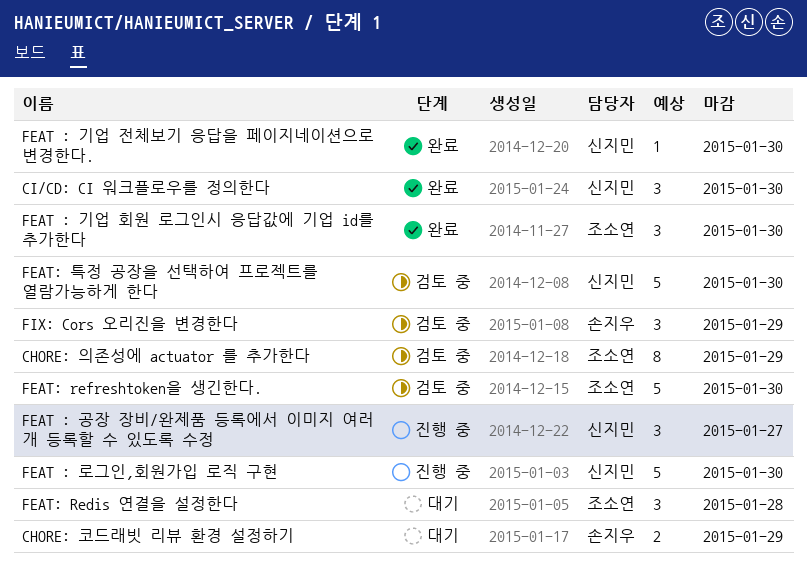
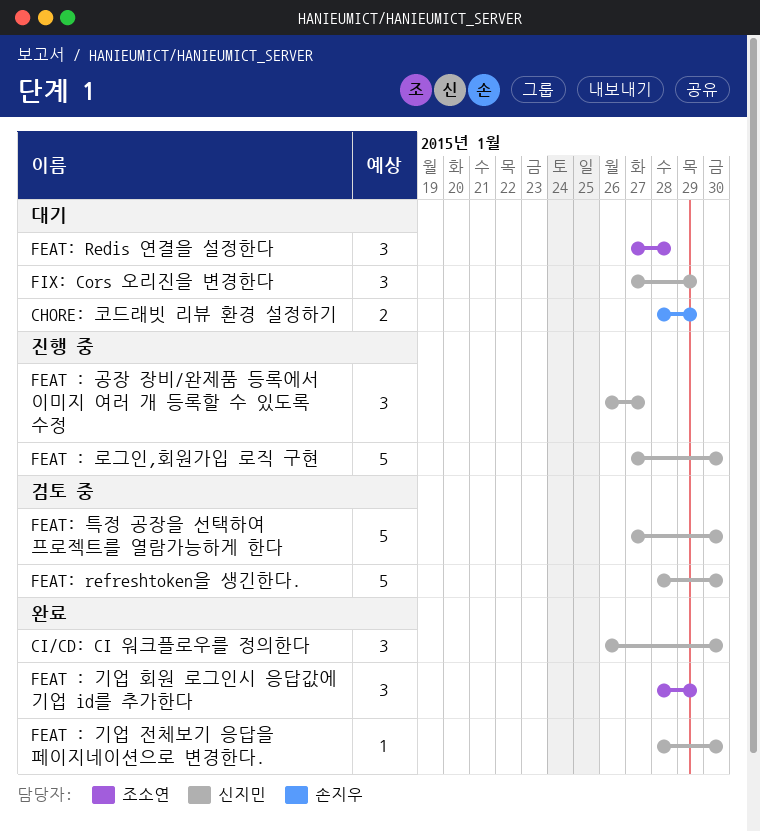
CHORE: 의존성에 actuator 를 추가한다: present -> none
FEAT : 기업 회원 로그인시 응답값에 기업 id를 추가한다, due: Jan 30 -> Jan 29
FEAT: refreshtoken을 생긴한다., owner: 조소연 -> 신지민
FIX: Cors 오리진을 변경한다, status: 검토 중 -> 대기
FIX: Cors 오리진을 변경한다, owner: 손지우 -> 신지민

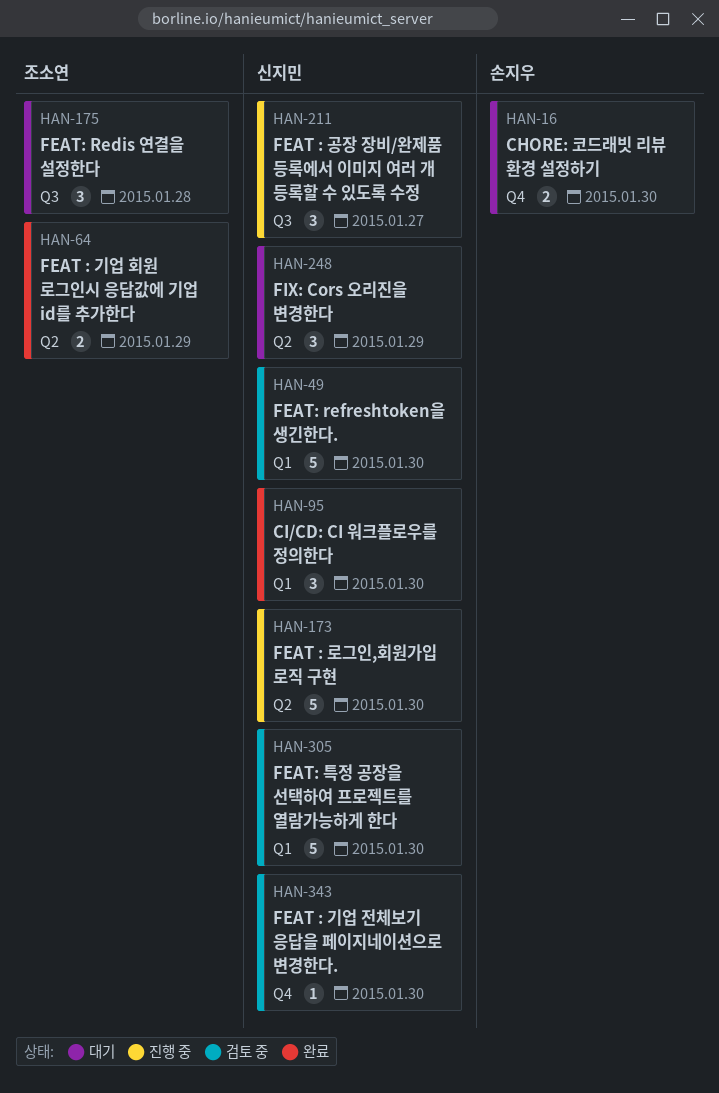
CHORE: 코드래빗 리뷰 환경 설정하기, due: Jan 29 -> Jan 30
FEAT : 기업 전체보기 응답을 페이지네이션으로 변경한다., status: 완료 -> 검토 중
FEAT : 기업 회원 로그인시 응답값에 기업 id를 추가한다, estimate: 3 -> 2

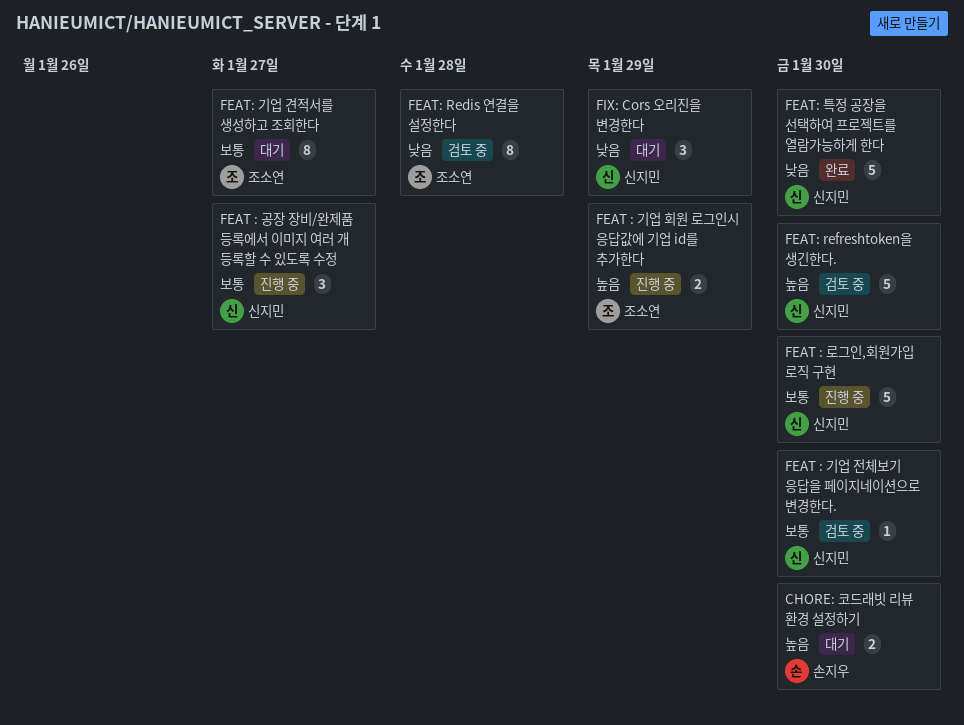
CI/CD: CI 워크플로우를 정의한다: present -> none
FEAT : 기업 회원 로그인시 응답값에 기업 id를 추가한다, status: 완료 -> 진행 중
FEAT: Redis 연결을 설정한다, status: 대기 -> 검토 중
FEAT: Redis 연결을 설정한다, estimate: 3 -> 8
FEAT: 기업 견적서를 생성하고 조회한다: none -> present
FEAT: 특정 공장을 선택하여 프로젝트를 열람가능하게 한다, status: 검토 중 -> 완료

